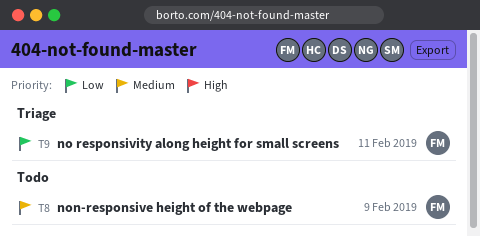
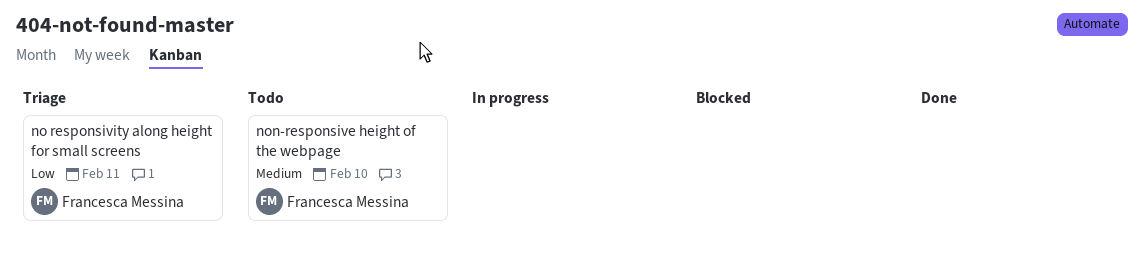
non-responsive height of the webpage, due: Feb 9 -> Feb 10

